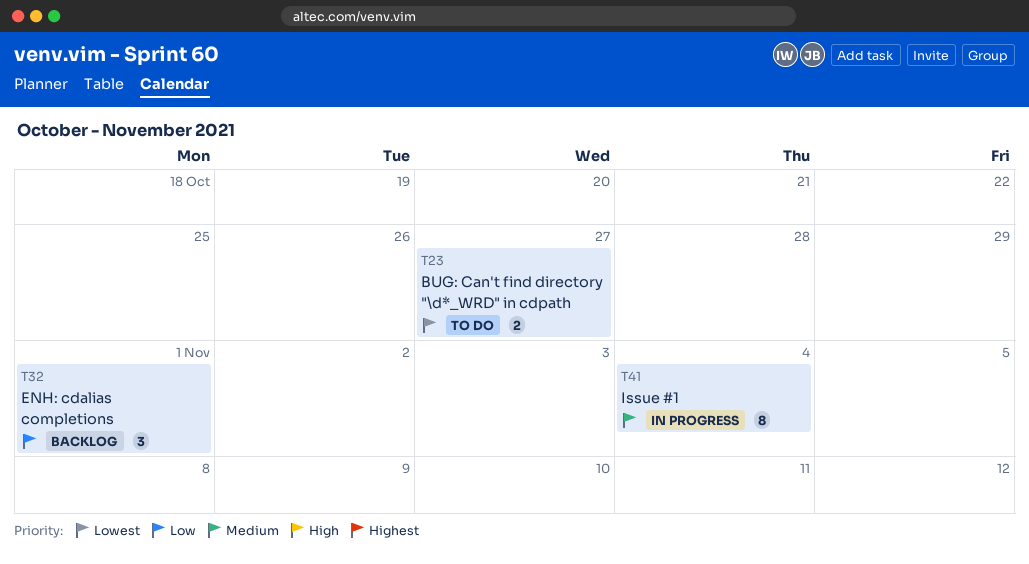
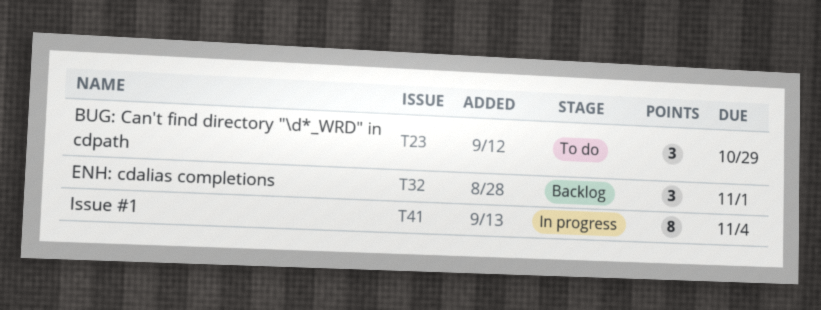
T23, estimate: 2 -> 3
T23, due: Oct 27 -> Oct 29

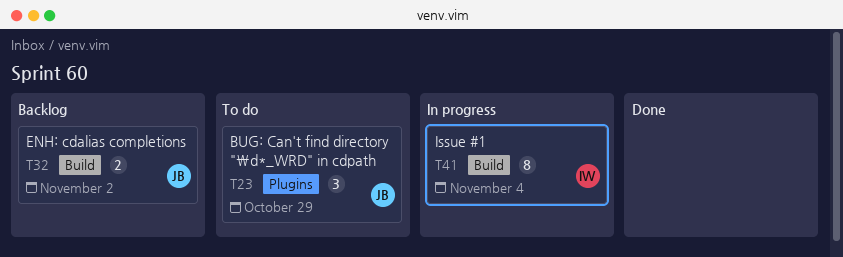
T32, estimate: 3 -> 2
T32, due: Nov 1 -> Nov 2

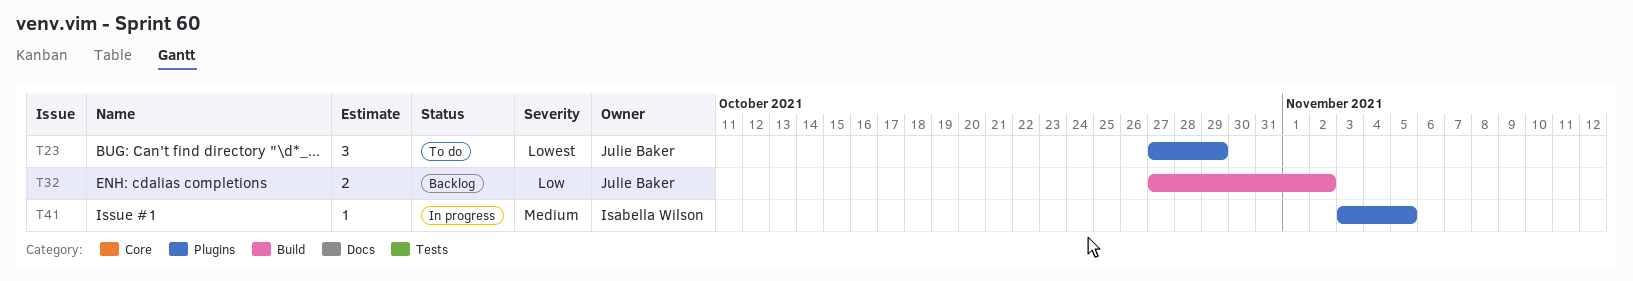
T41, label: Build -> Plugins
T41, estimate: 8 -> 1
T41, due: Nov 4 -> Nov 5

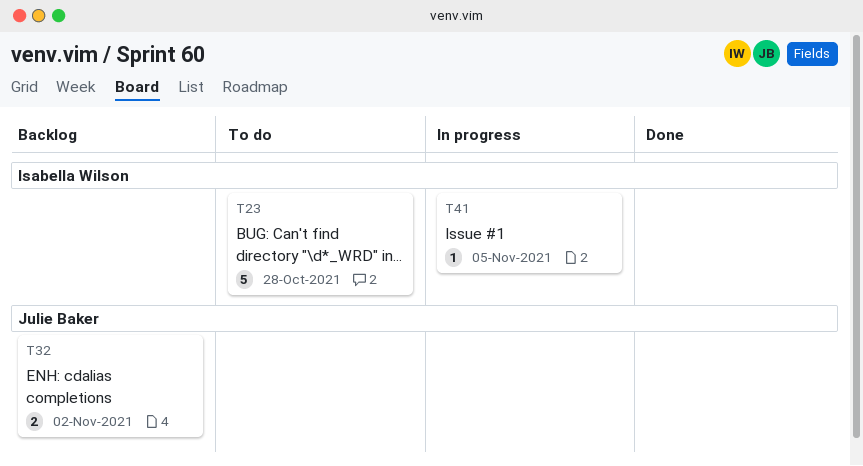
T23, owner: Julie Baker -> Isabella Wilson
T23, estimate: 3 -> 5
T23, due: Oct 29 -> Oct 28

